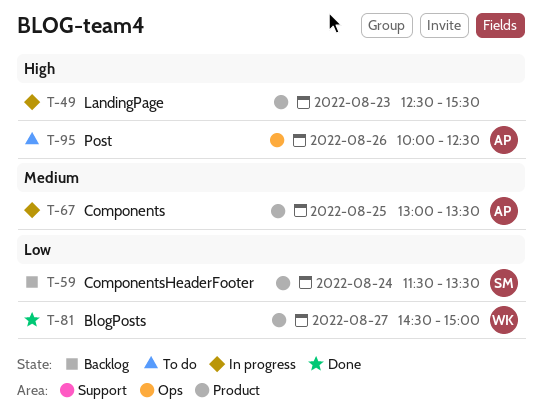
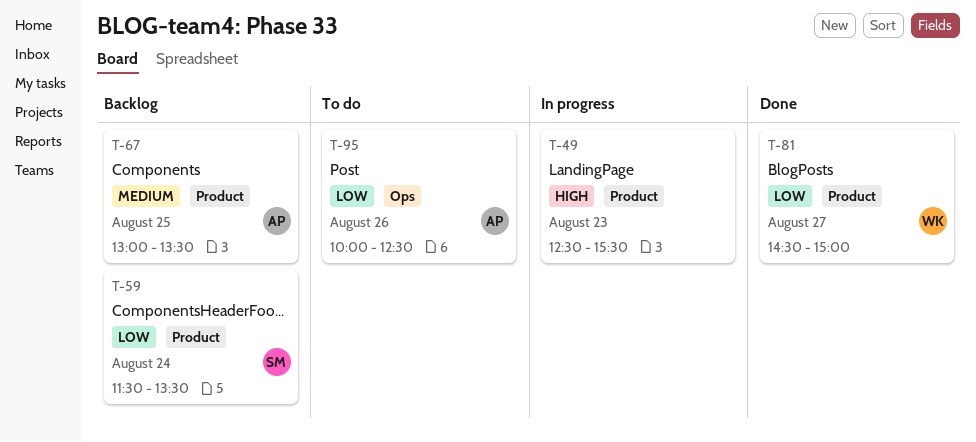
T-67, status: In progress -> Backlog
T-95, priority: High -> Low

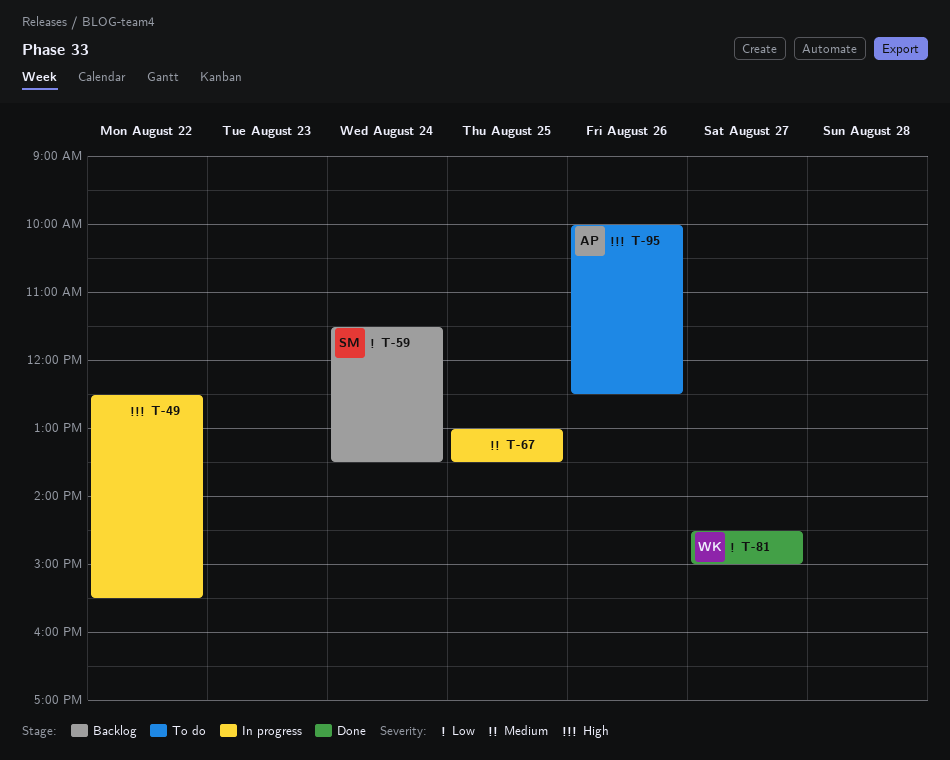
T-49, day: Aug 23 -> Aug 22
T-67, status: Backlog -> In progress
T-67, owner: AP -> none
T-95, priority: Low -> High

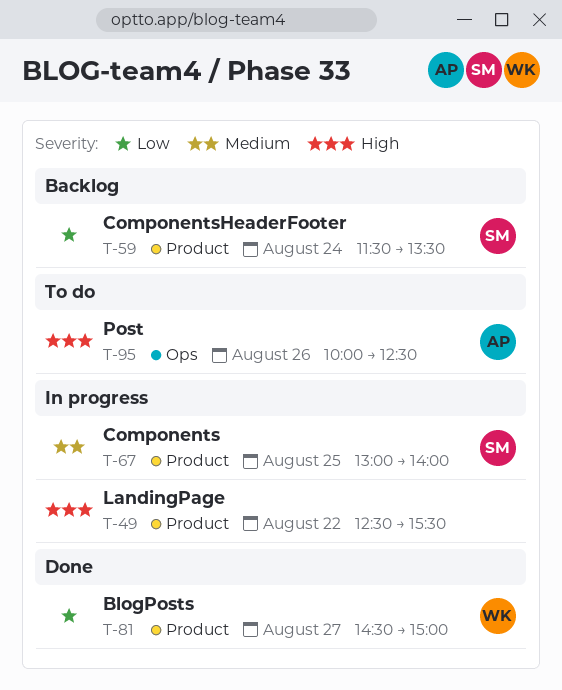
T-67, owner: none -> SM
T-67, ends: 13:30 -> 14:00

